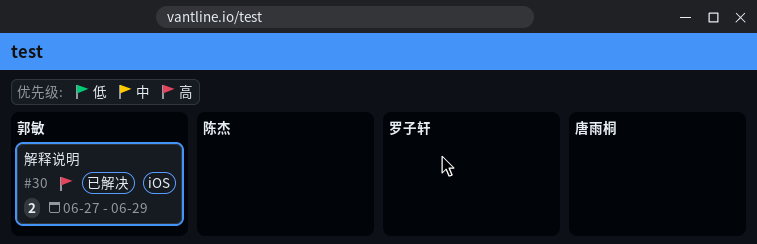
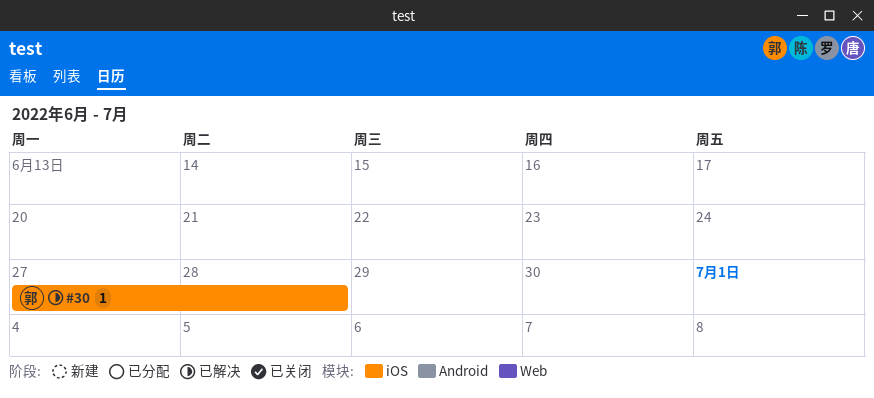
#30, estimate: 2 -> 1
#30, due: Jun 29 -> Jun 28

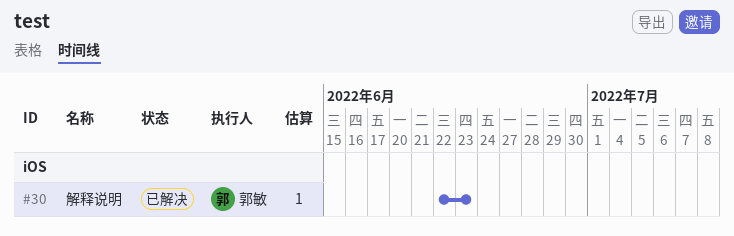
#30, start: Jun 27 -> Jun 22
#30, due: Jun 28 -> Jun 23

